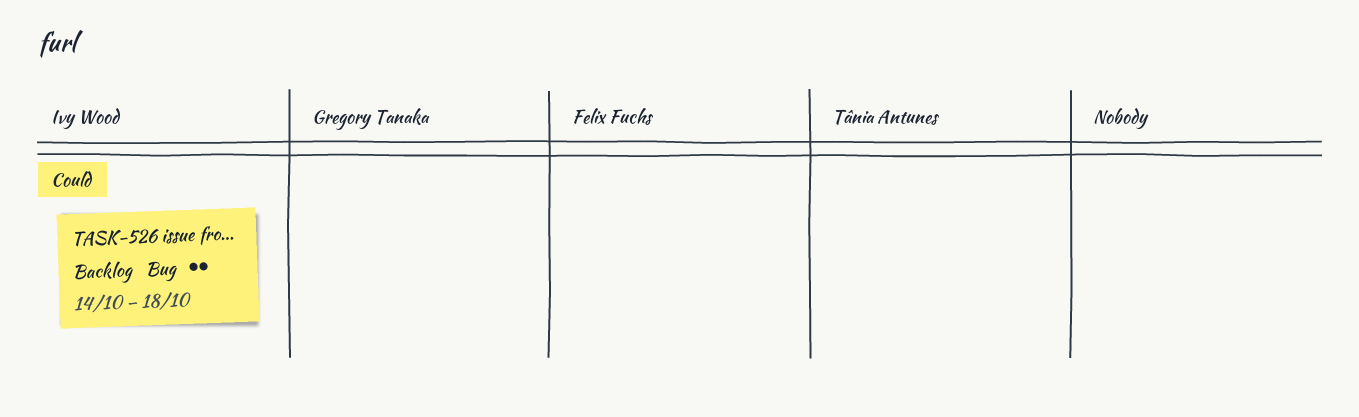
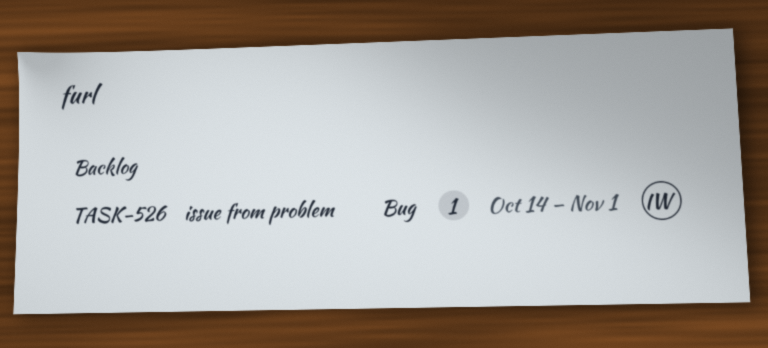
TASK-526, estimate: 2 -> 1
TASK-526, due: Oct 18 -> Nov 1

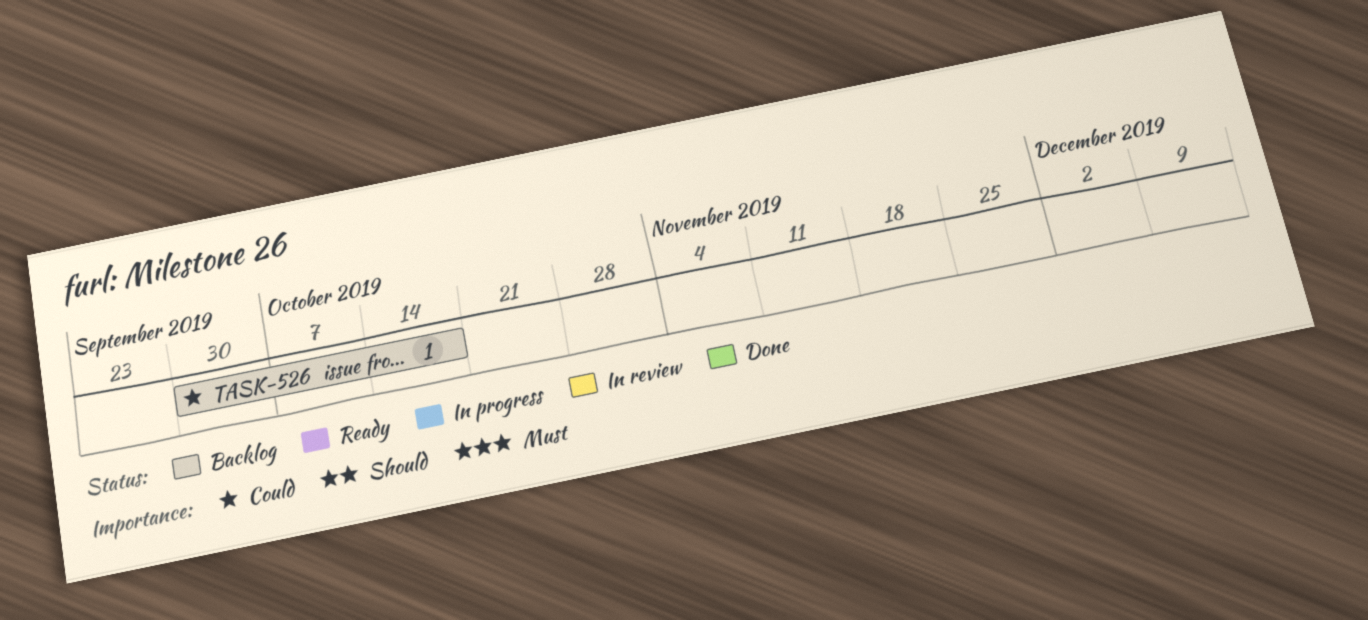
TASK-526, start: Oct 14 -> Sep 30
TASK-526, due: Nov 1 -> Oct 18

